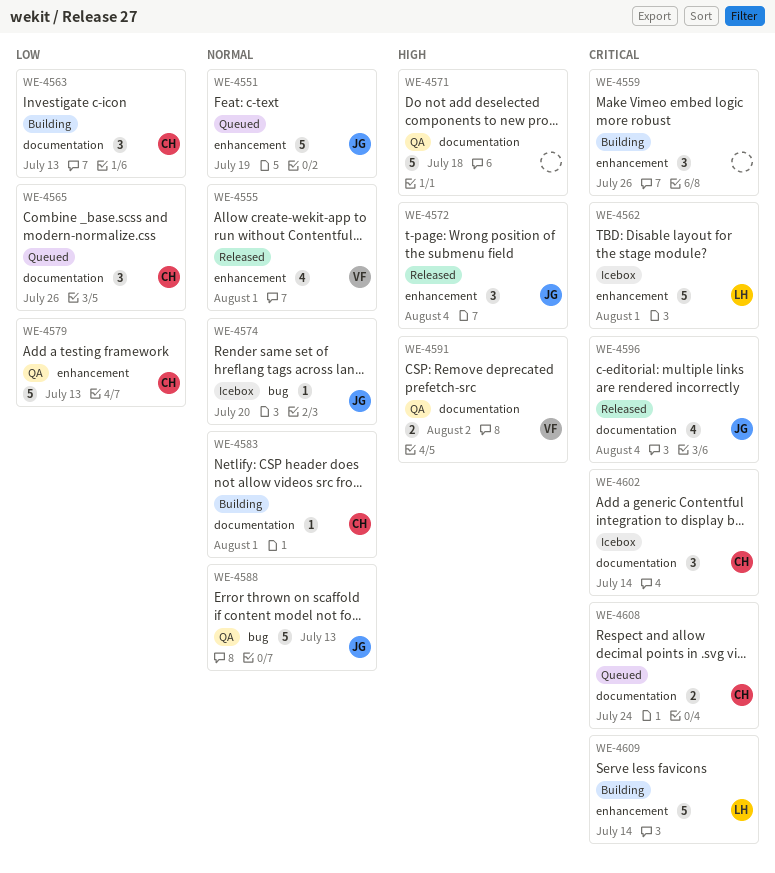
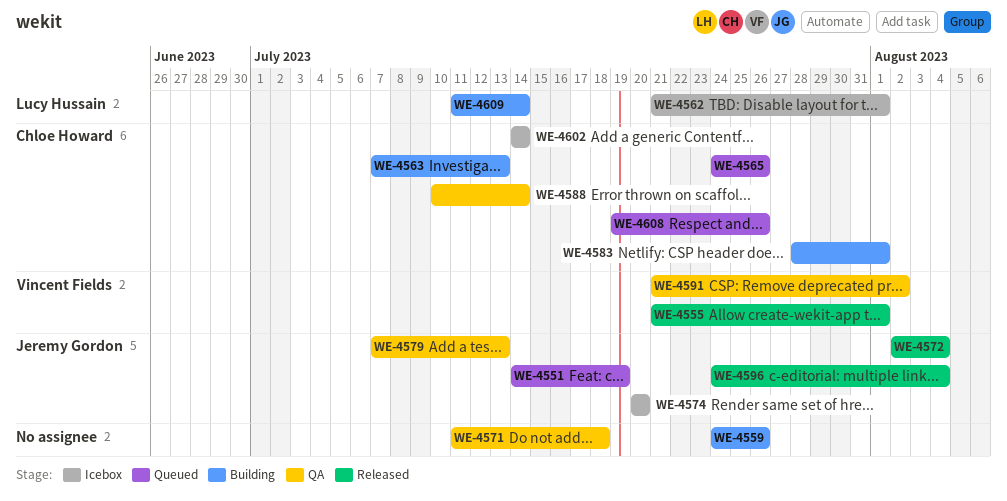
WE-4579, owner: Chloe Howard -> Jeremy Gordon
WE-4588, owner: Jeremy Gordon -> Chloe Howard
WE-4588, due: Jul 13 -> Jul 14
WE-4608, due: Jul 24 -> Jul 26

